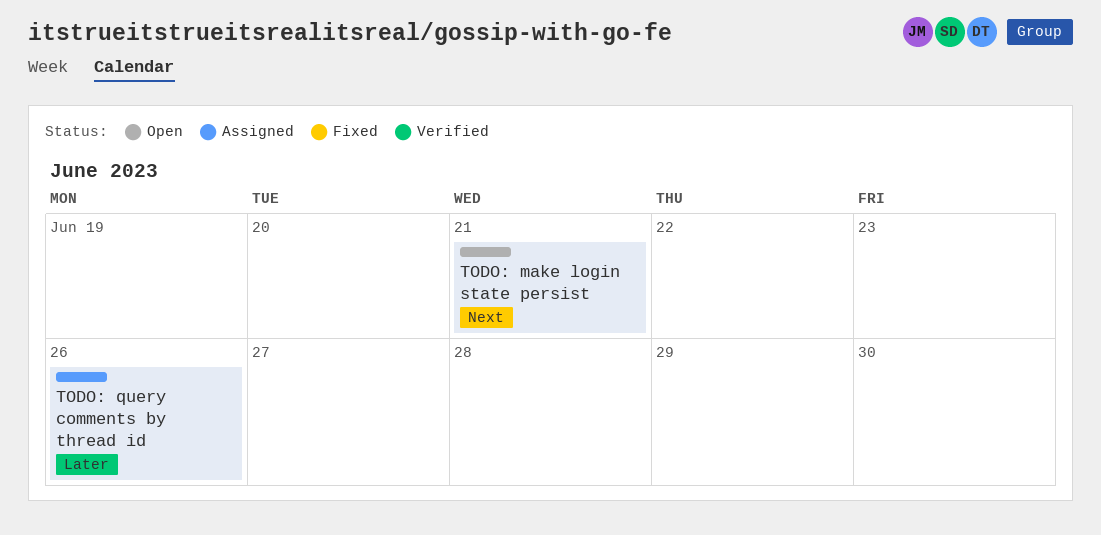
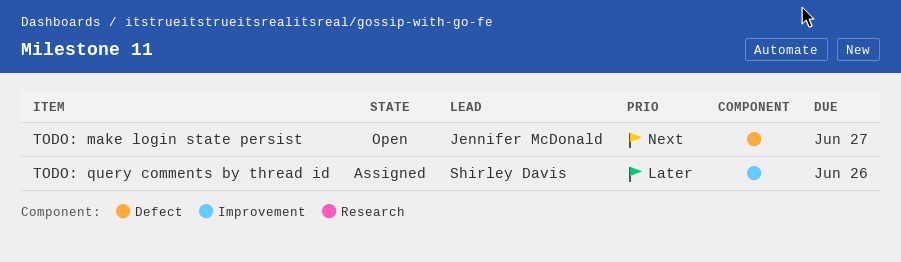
TODO: make login state persist, due: Jun 21 -> Jun 27

